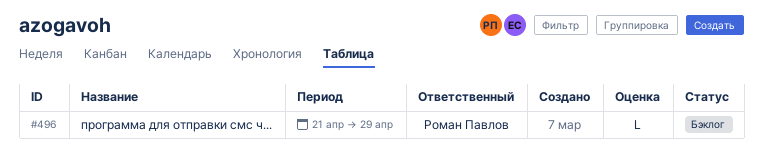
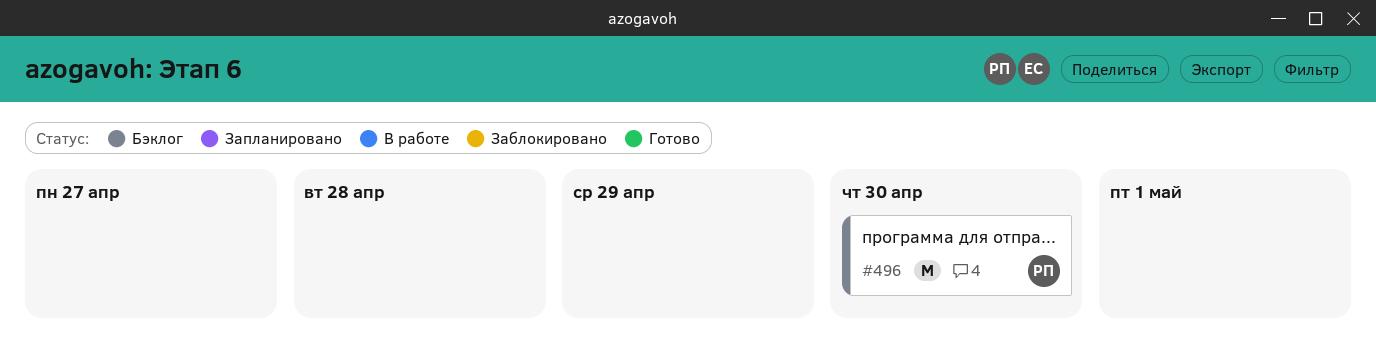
#496, estimate: L -> M
#496, due: Apr 29 -> Apr 30

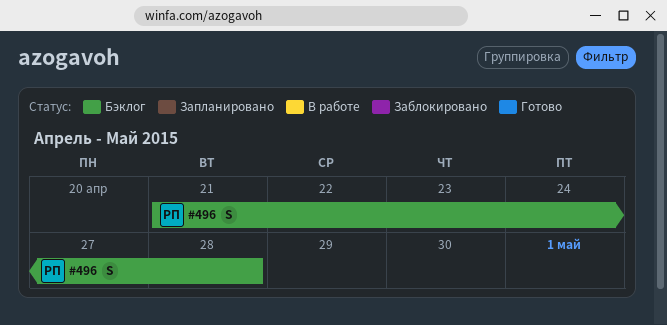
#496, estimate: M -> S
#496, due: Apr 30 -> Apr 28

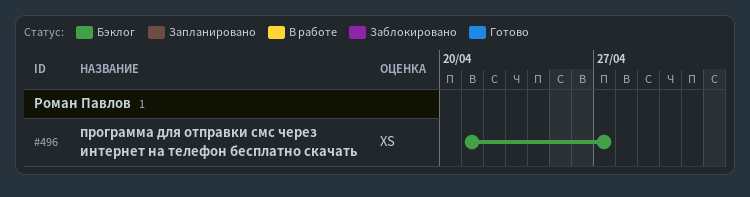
#496, estimate: S -> XS
#496, due: Apr 28 -> Apr 27

